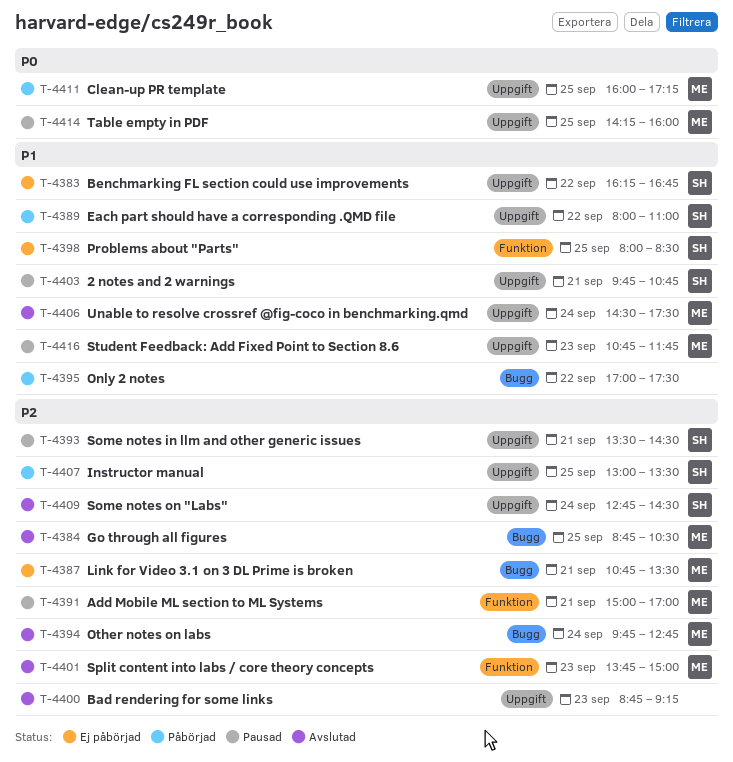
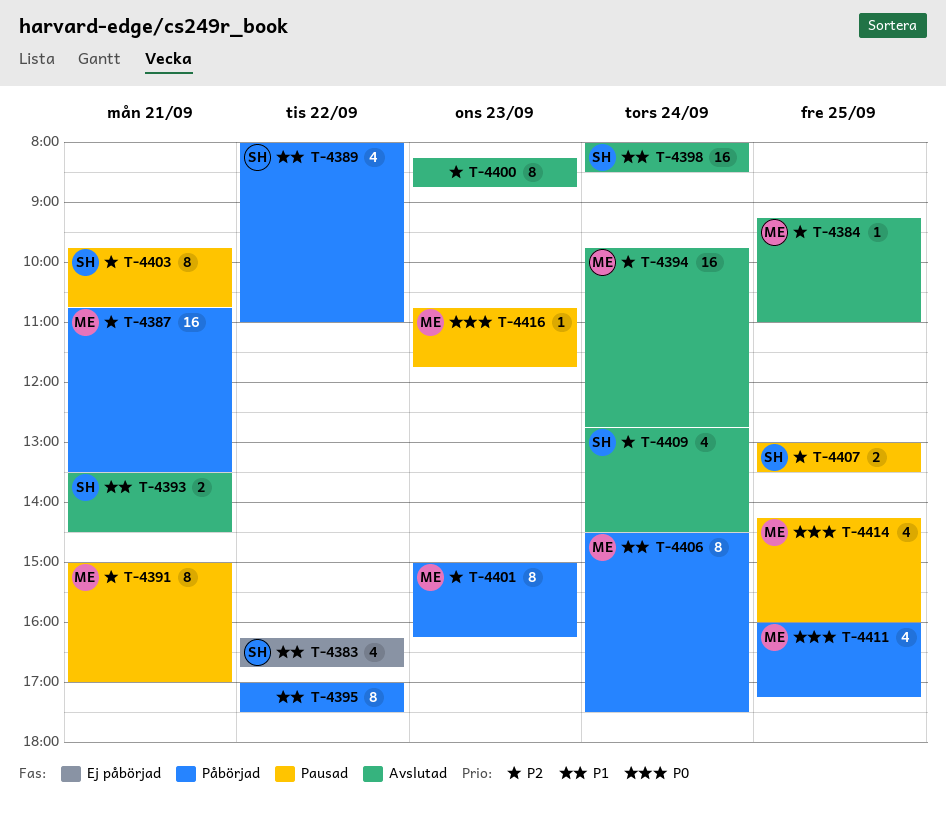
T-4384, begins: 08:45 -> 09:15
T-4384, ends: 10:30 -> 11:00
T-4387, status: Ej påbörjad -> Påbörjad
T-4393, status: Pausad -> Avslutad
T-4393, priority: P2 -> P1
T-4398, status: Ej påbörjad -> Avslutad
T-4398, day: Sep 25 -> Sep 24
T-4400, begins: 08:45 -> 08:15
T-4400, ends: 09:15 -> 08:45
T-4401, status: Avslutad -> Påbörjad
T-4401, begins: 13:45 -> 15:00
T-4401, ends: 15:00 -> 16:15
T-4403, priority: P1 -> P2
T-4406, status: Avslutad -> Påbörjad
T-4407, status: Påbörjad -> Pausad
T-4416, priority: P1 -> P0

